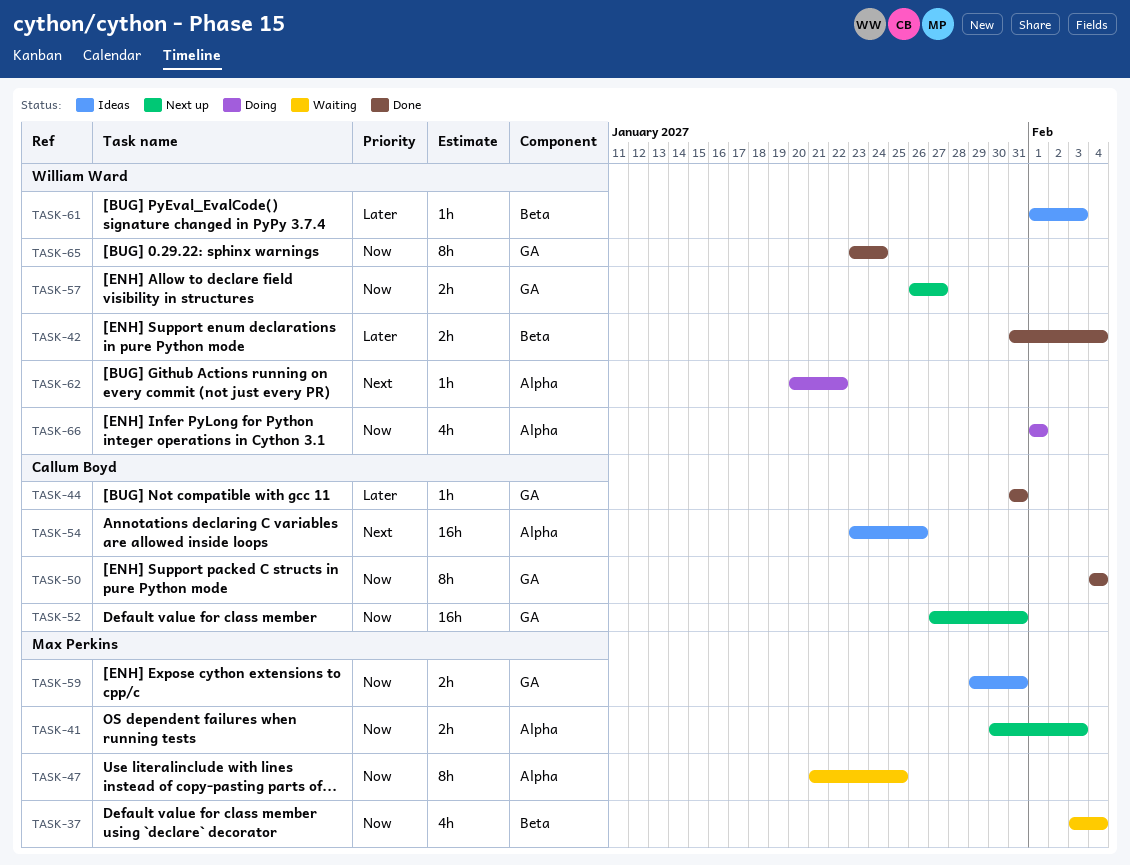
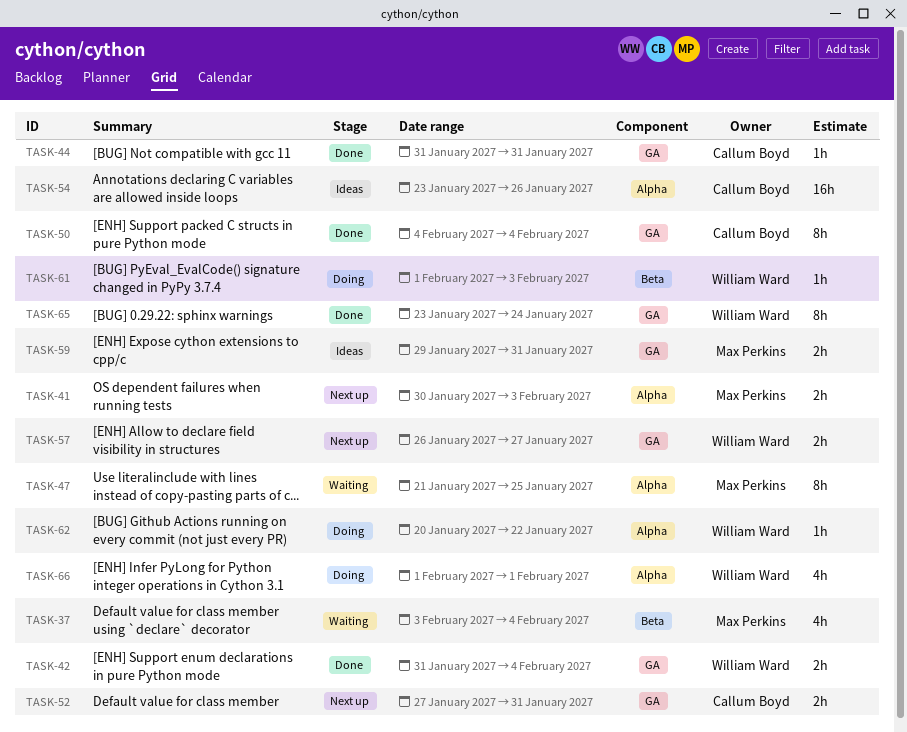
TASK-42, label: Beta -> GA
TASK-52, estimate: 16h -> 2h
TASK-61, status: Ideas -> Doing

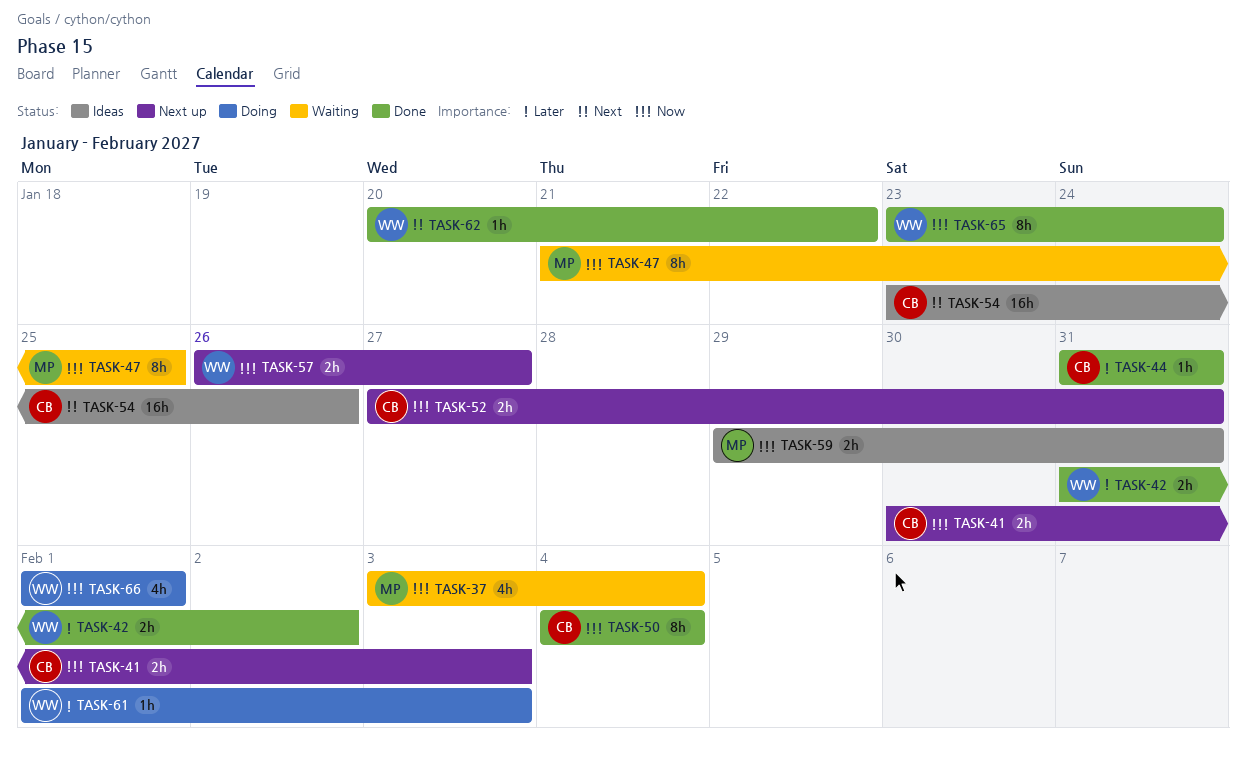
TASK-41, owner: Max Perkins -> Callum Boyd
TASK-42, due: Feb 4 -> Feb 2
TASK-62, status: Doing -> Done

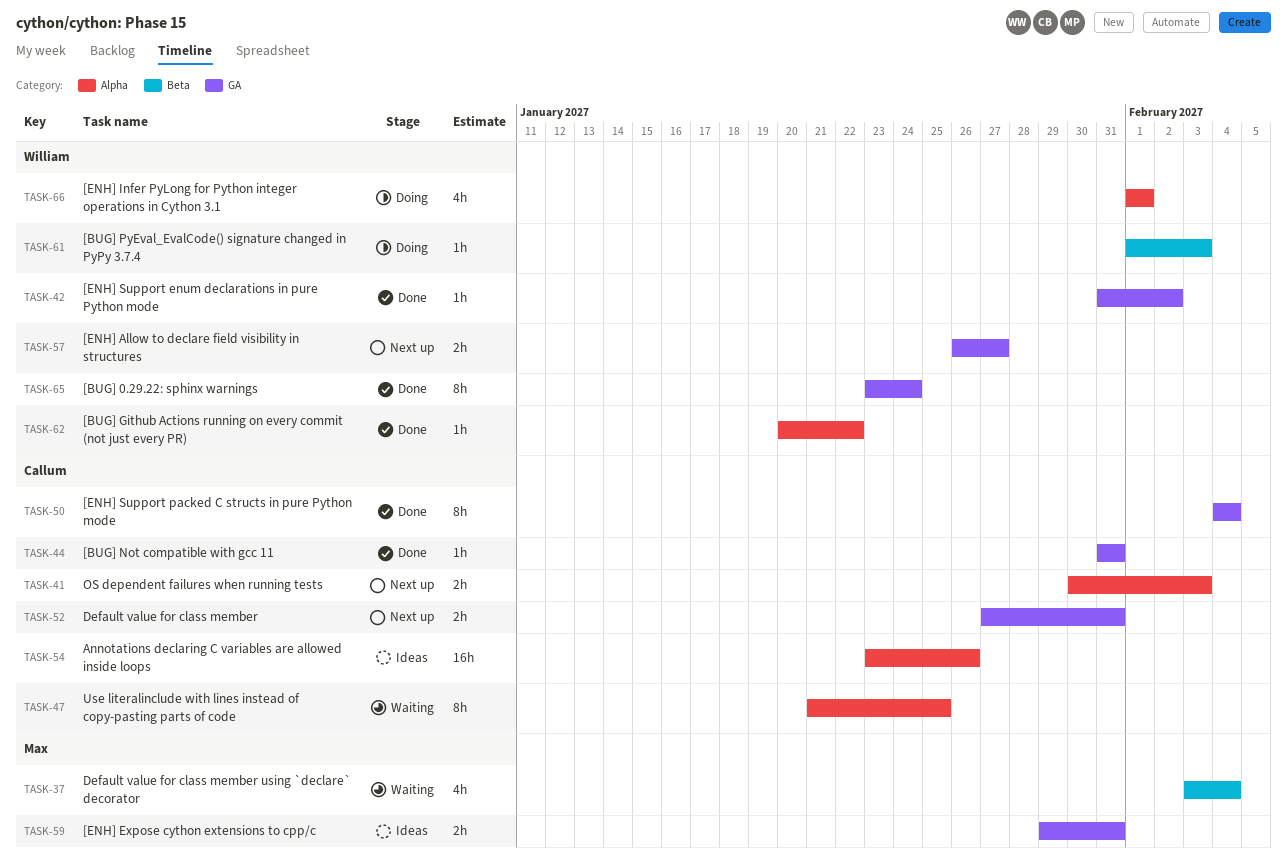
TASK-42, estimate: 2h -> 1h
TASK-47, owner: Max -> Callum

